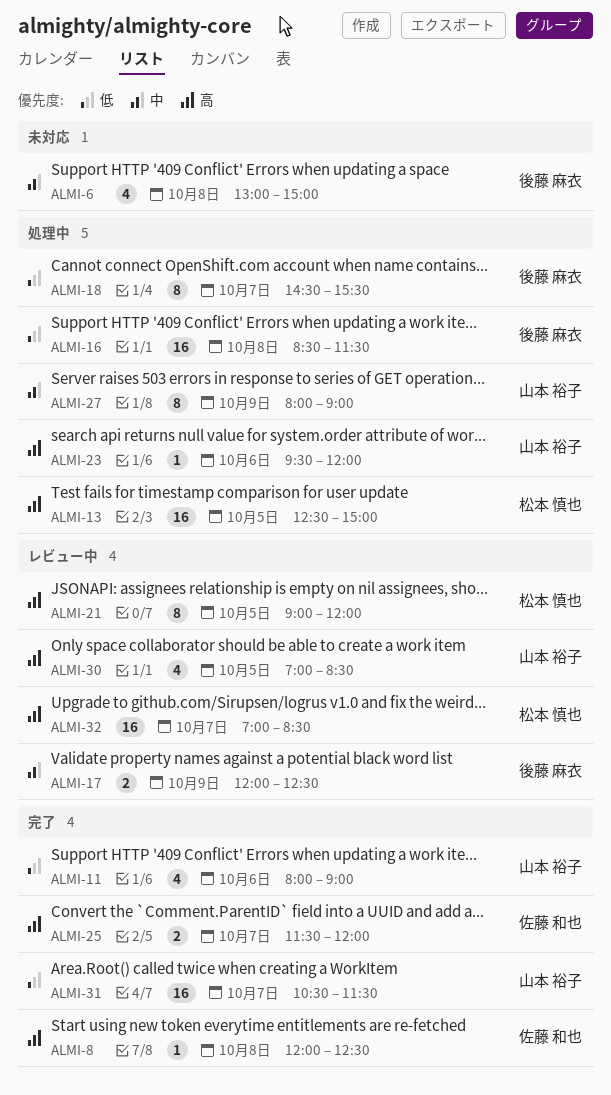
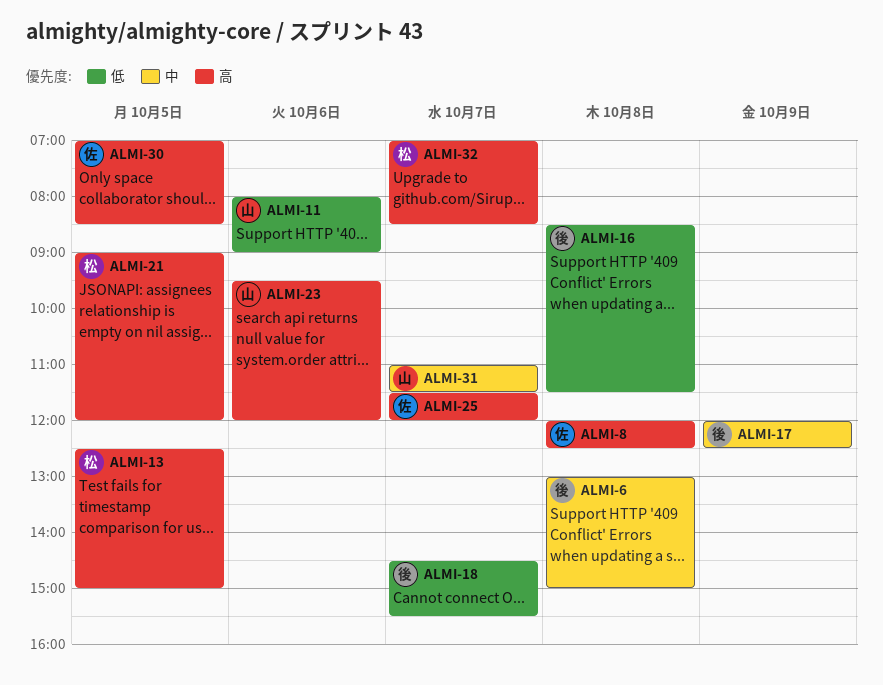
ALMI-27: present -> none
ALMI-30, owner: 山本 裕子 -> 佐藤 和也
ALMI-31, priority: 低 -> 中
ALMI-31, begins: 10:30 -> 11:00

